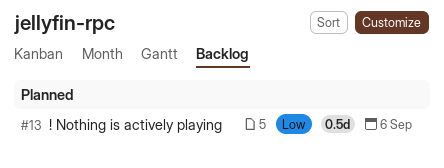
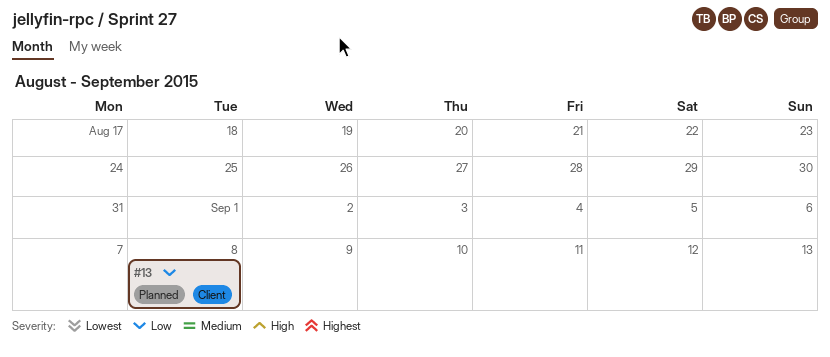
#13, due: Sep 6 -> Sep 8

